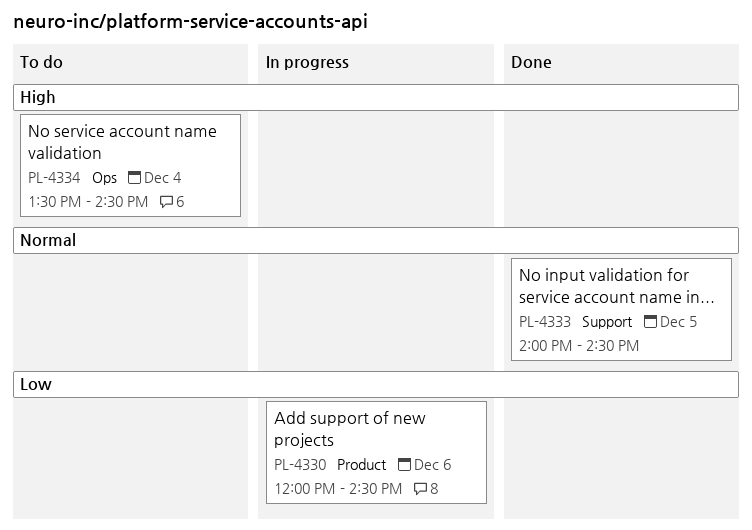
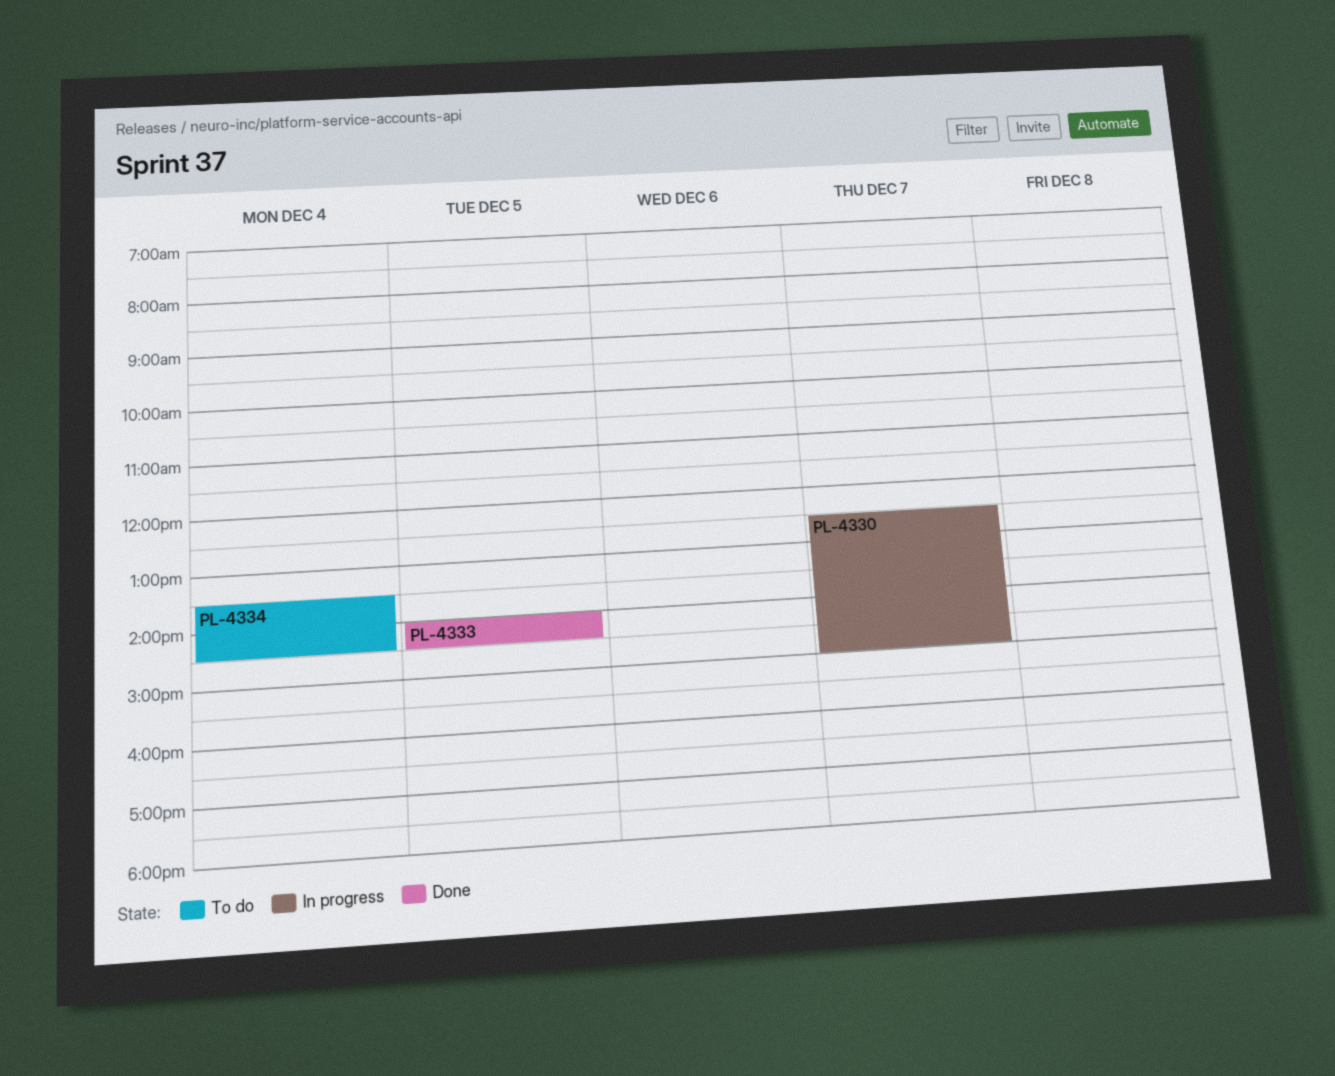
PL-4330, day: Dec 6 -> Dec 7
PL-4330, begins: 12:00 -> 12:30
PL-4330, ends: 14:30 -> 15:00

